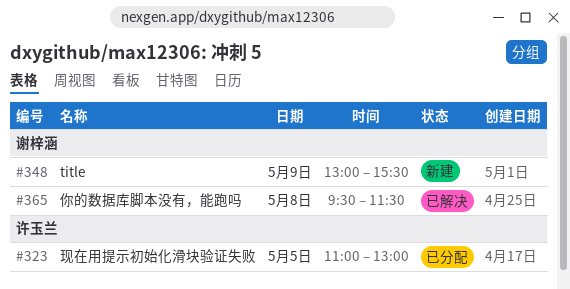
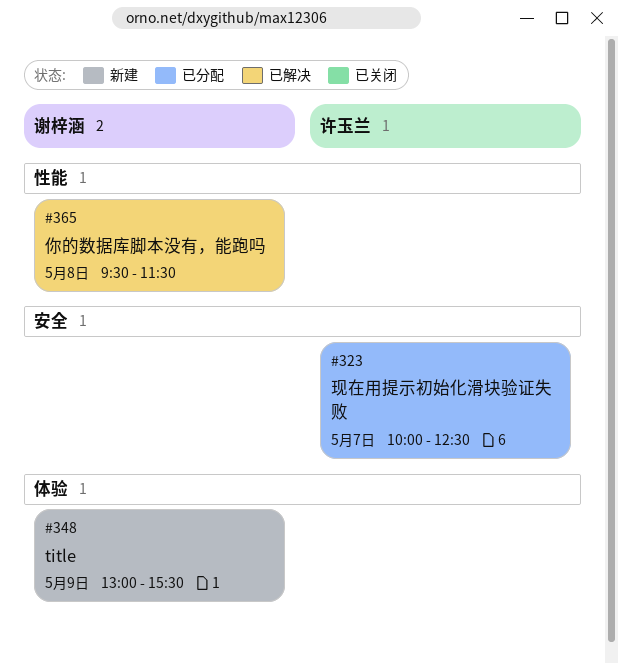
#323, day: May 5 -> May 7
#323, begins: 11:00 -> 10:00
#323, ends: 13:00 -> 12:30

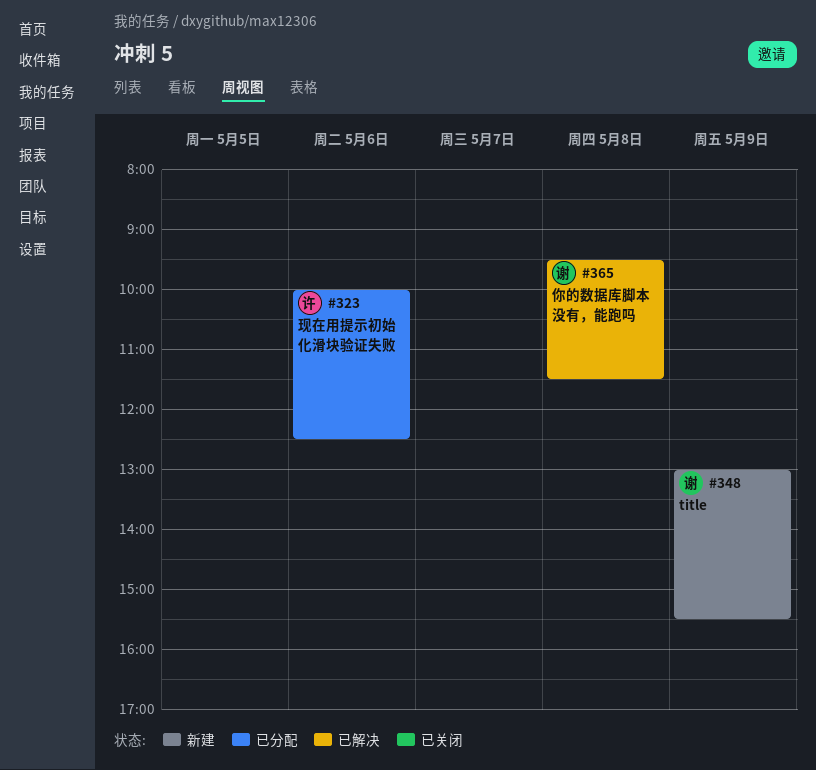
#323, day: May 7 -> May 6

